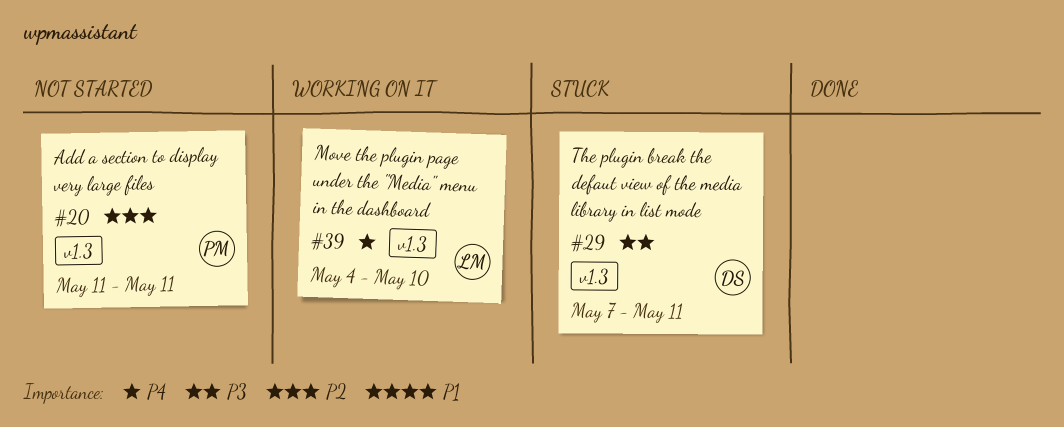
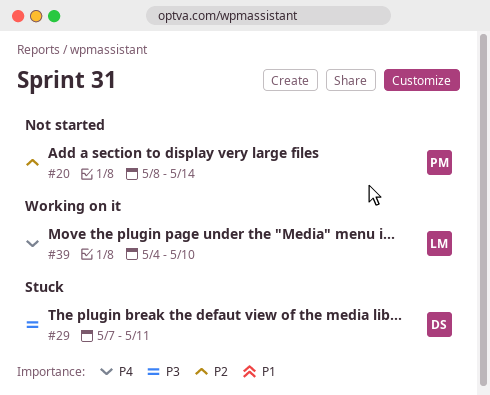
#20, start: May 11 -> May 8
#20, due: May 11 -> May 14

